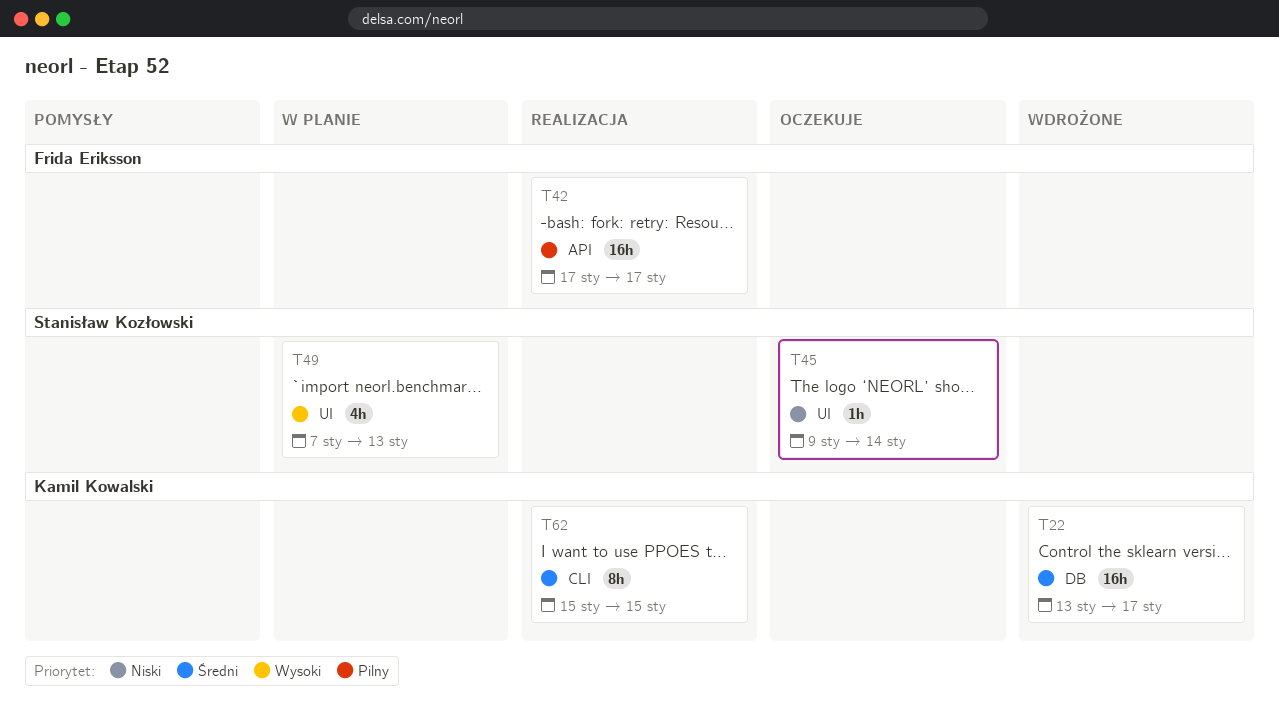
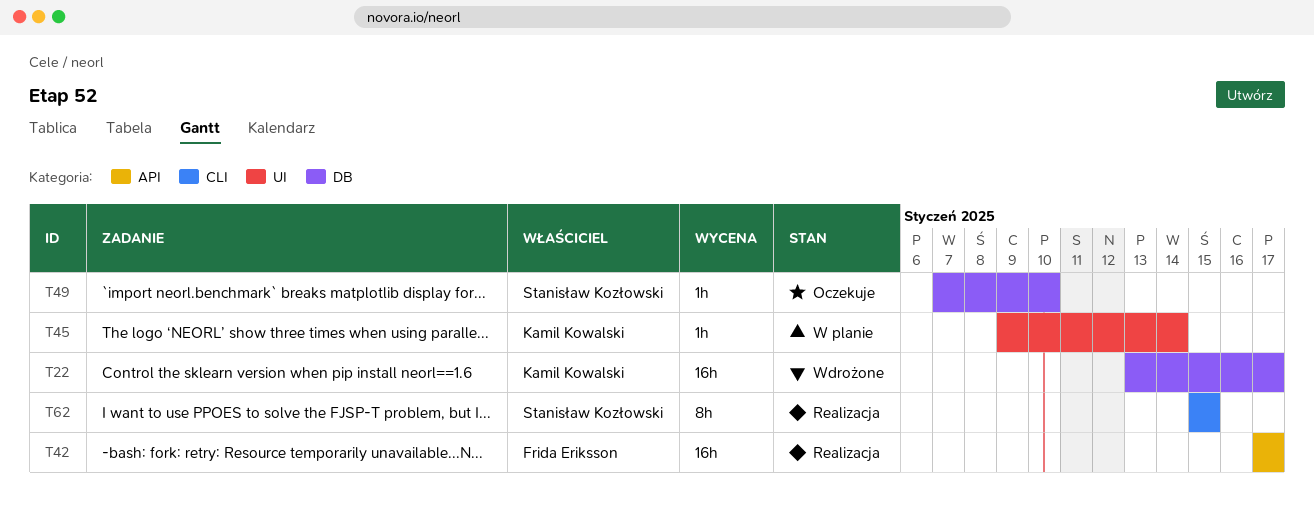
T45, status: Oczekuje -> W planie
T45, owner: Stanisław Kozłowski -> Kamil Kowalski
T49, status: W planie -> Oczekuje
T49, label: UI -> DB
T49, estimate: 4h -> 1h
T49, due: Jan 13 -> Jan 10
T62, owner: Kamil Kowalski -> Stanisław Kozłowski

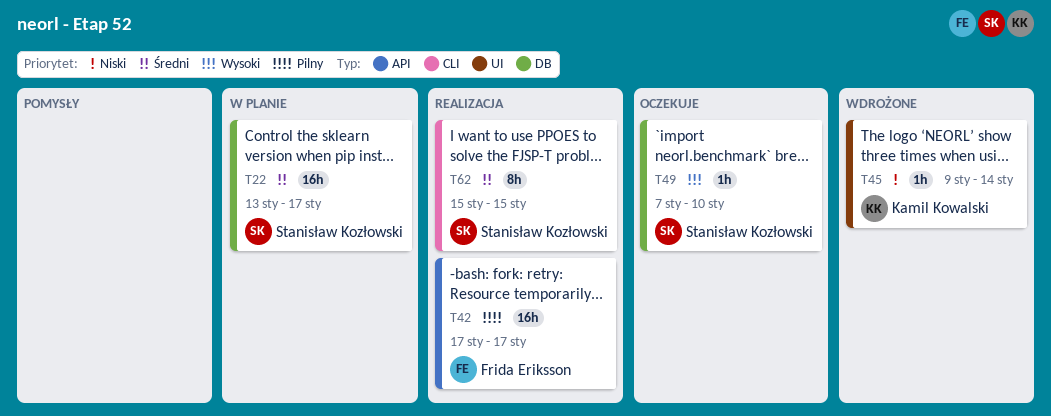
T22, status: Wdrożone -> W planie
T22, owner: Kamil Kowalski -> Stanisław Kozłowski
T45, status: W planie -> Wdrożone

